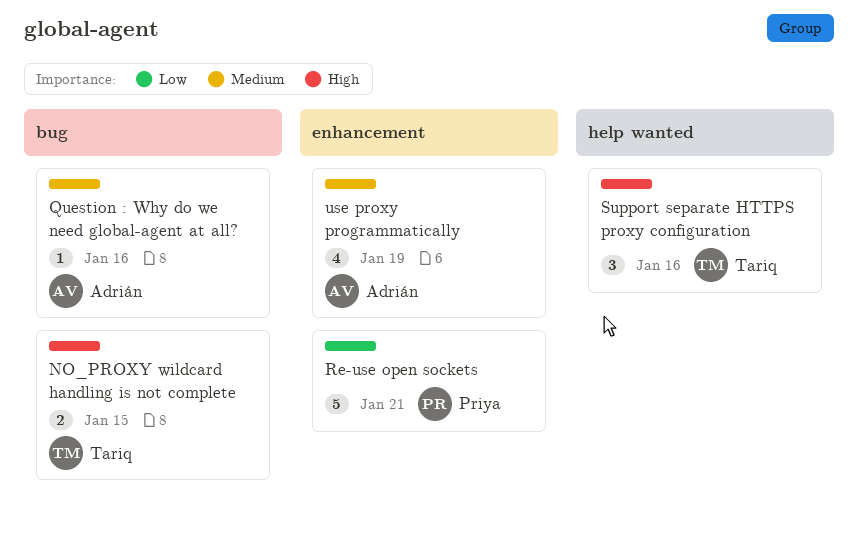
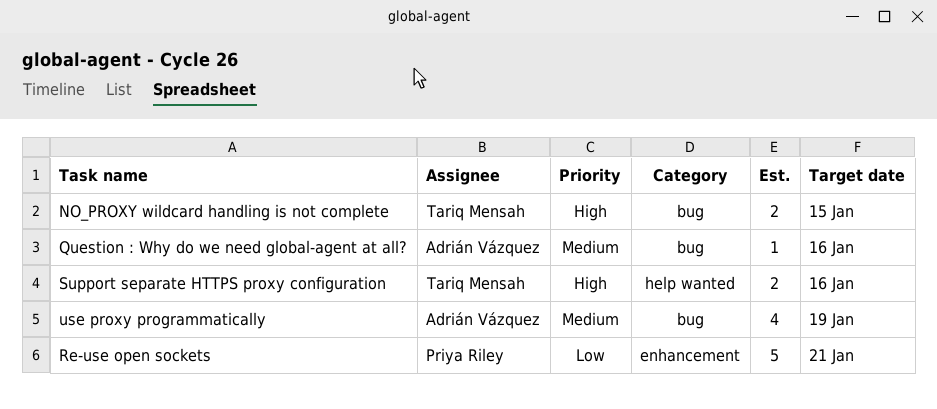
Support separate HTTPS proxy configuration, estimate: 3 -> 2
use proxy programmatically, label: enhancement -> bug

